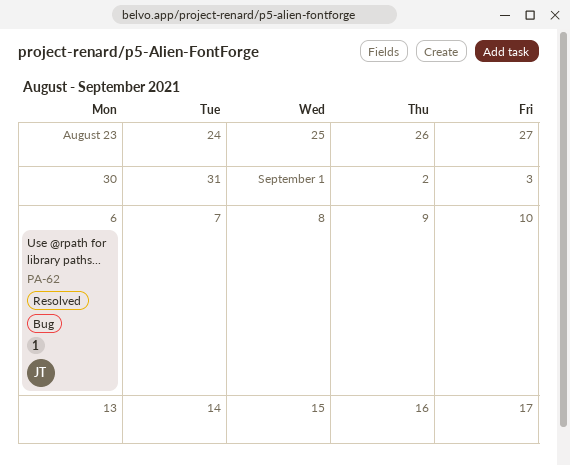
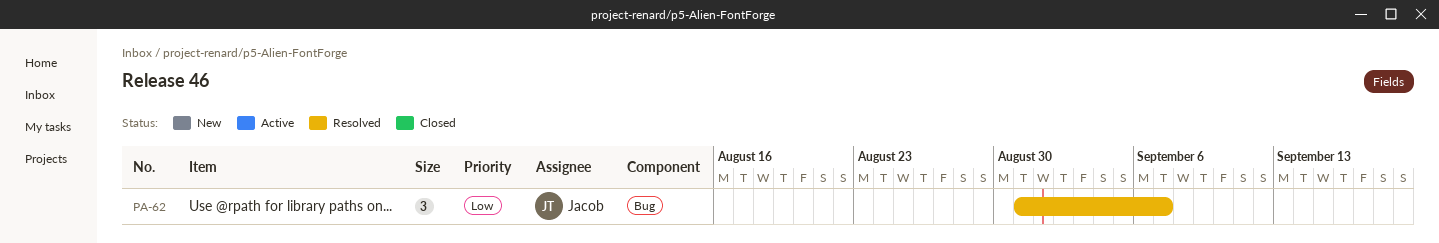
PA-62, estimate: 1 -> 3
PA-62, due: Sep 6 -> Sep 7

